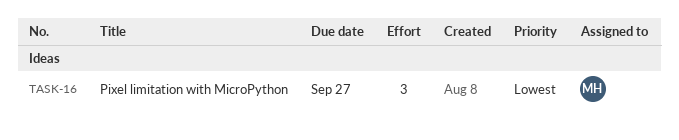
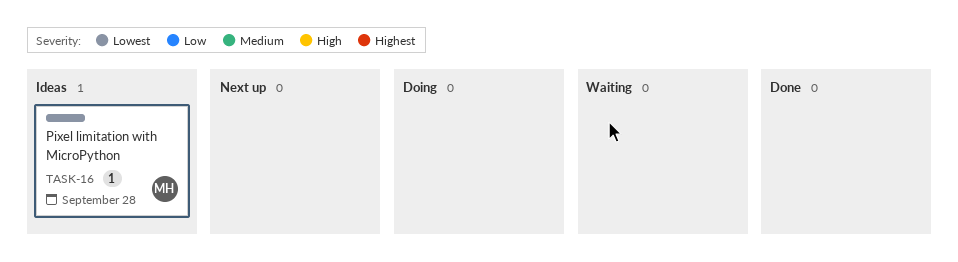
TASK-16, estimate: 3 -> 1
TASK-16, due: Sep 27 -> Sep 28

